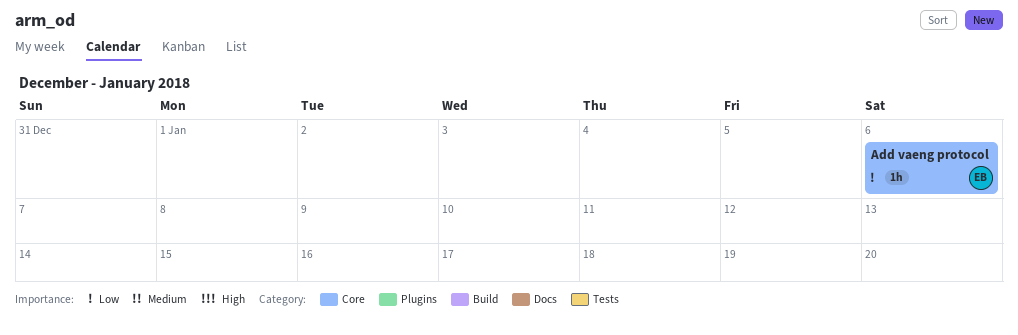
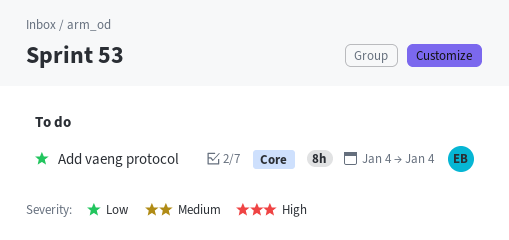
Add vaeng protocol, estimate: 1h -> 8h
Add vaeng protocol, due: Jan 6 -> Jan 4

